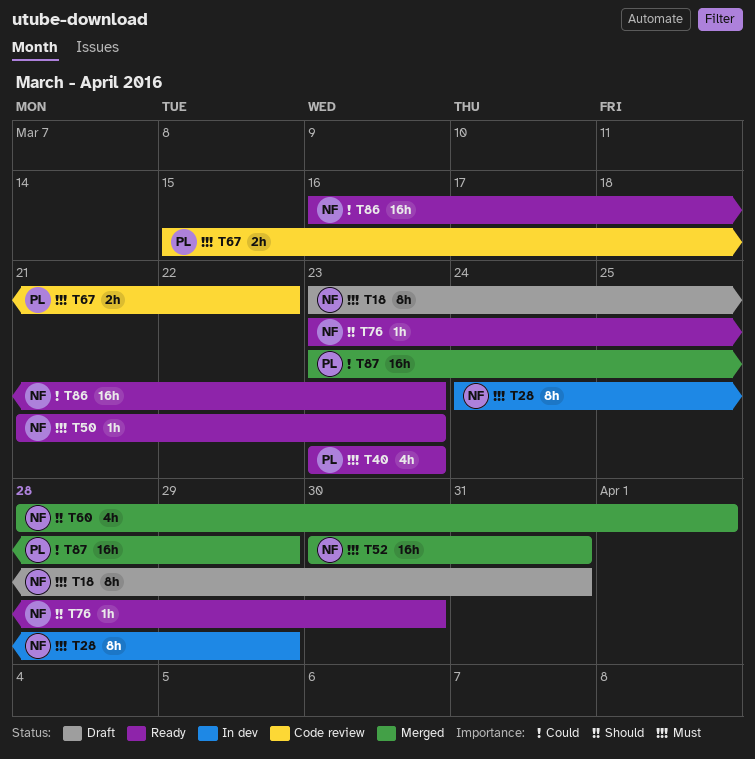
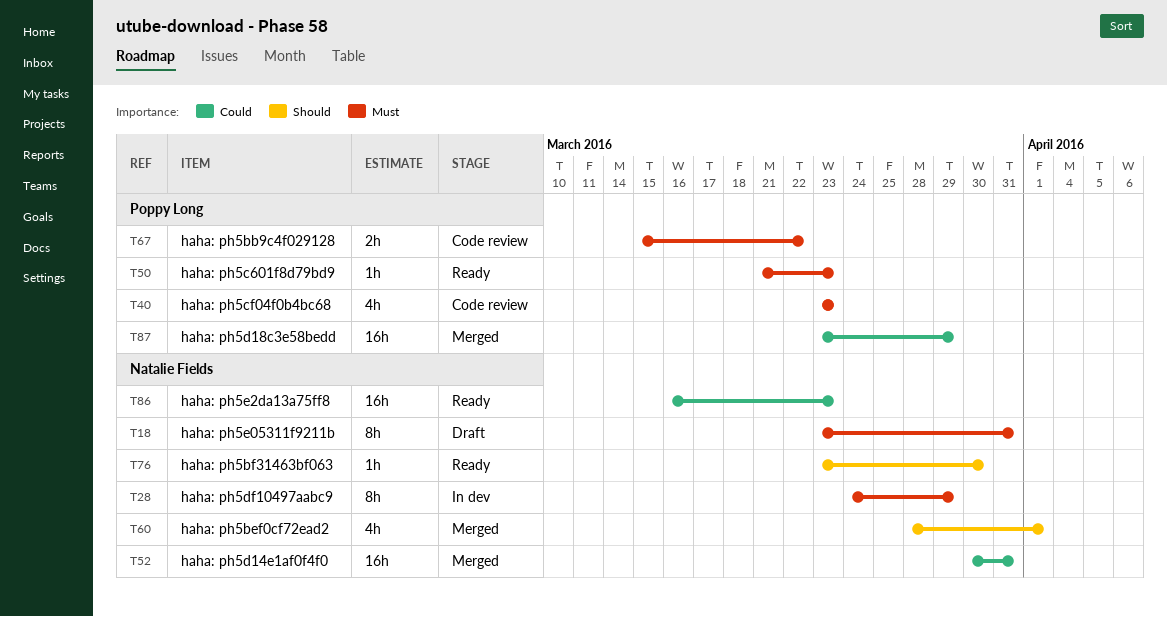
T40, status: Ready -> Code review
T50, owner: Natalie Fields -> Poppy Long
T52, priority: Must -> Could

